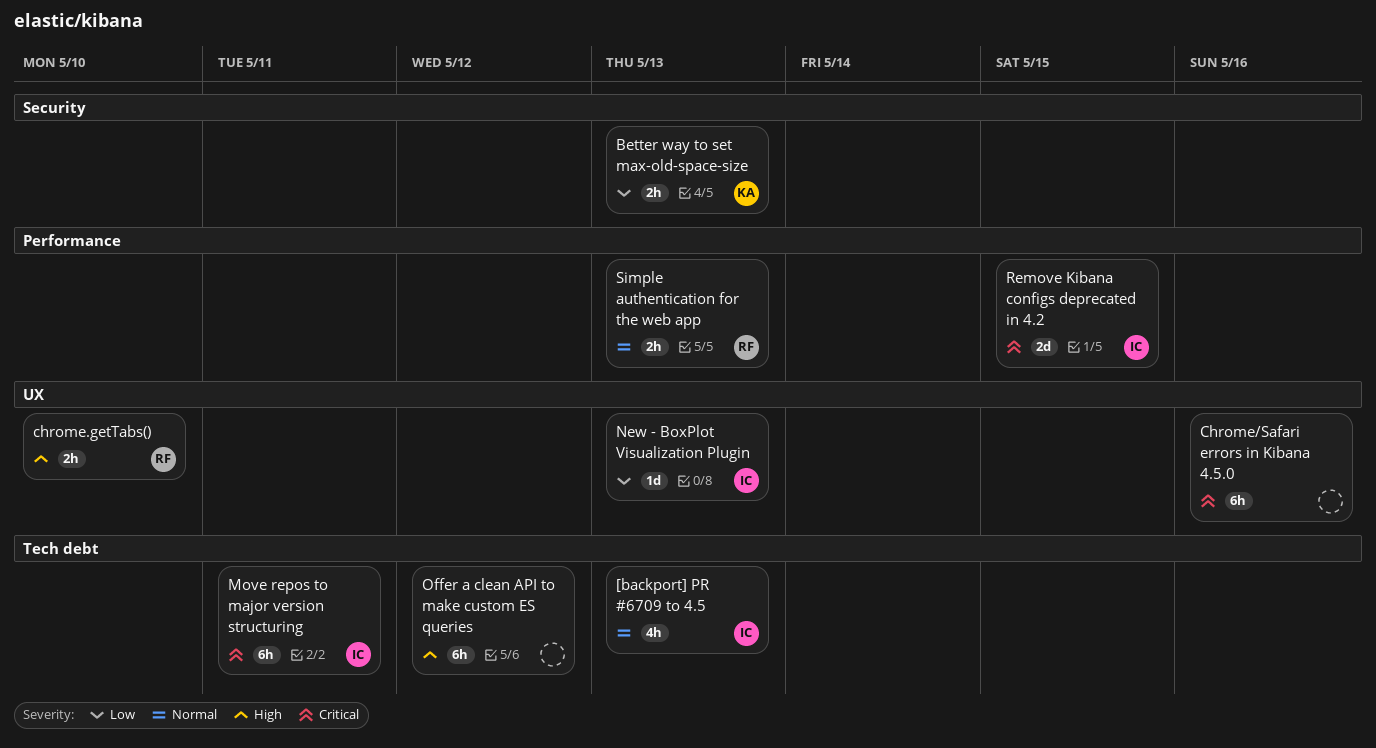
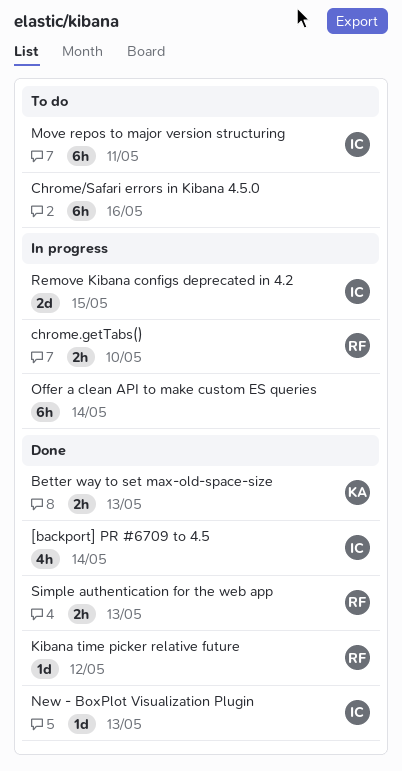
[backport] PR #6709 to 4.5, due: May 13 -> May 14
Kibana time picker relative future: none -> present
Offer a clean API to make custom ES queries, due: May 12 -> May 14

